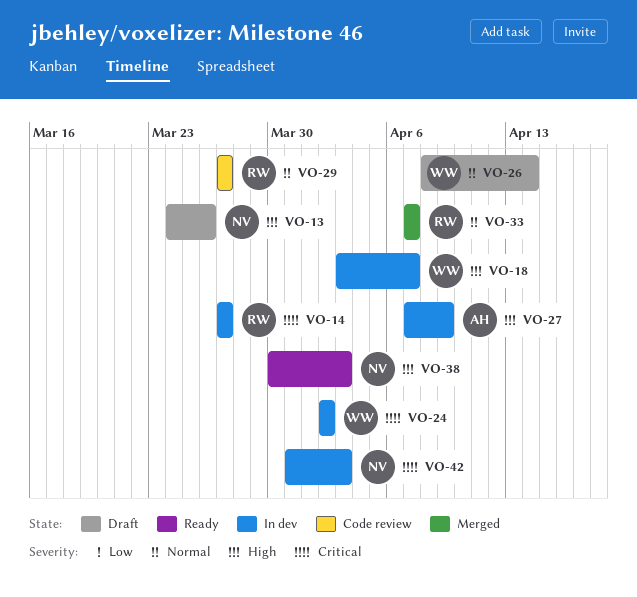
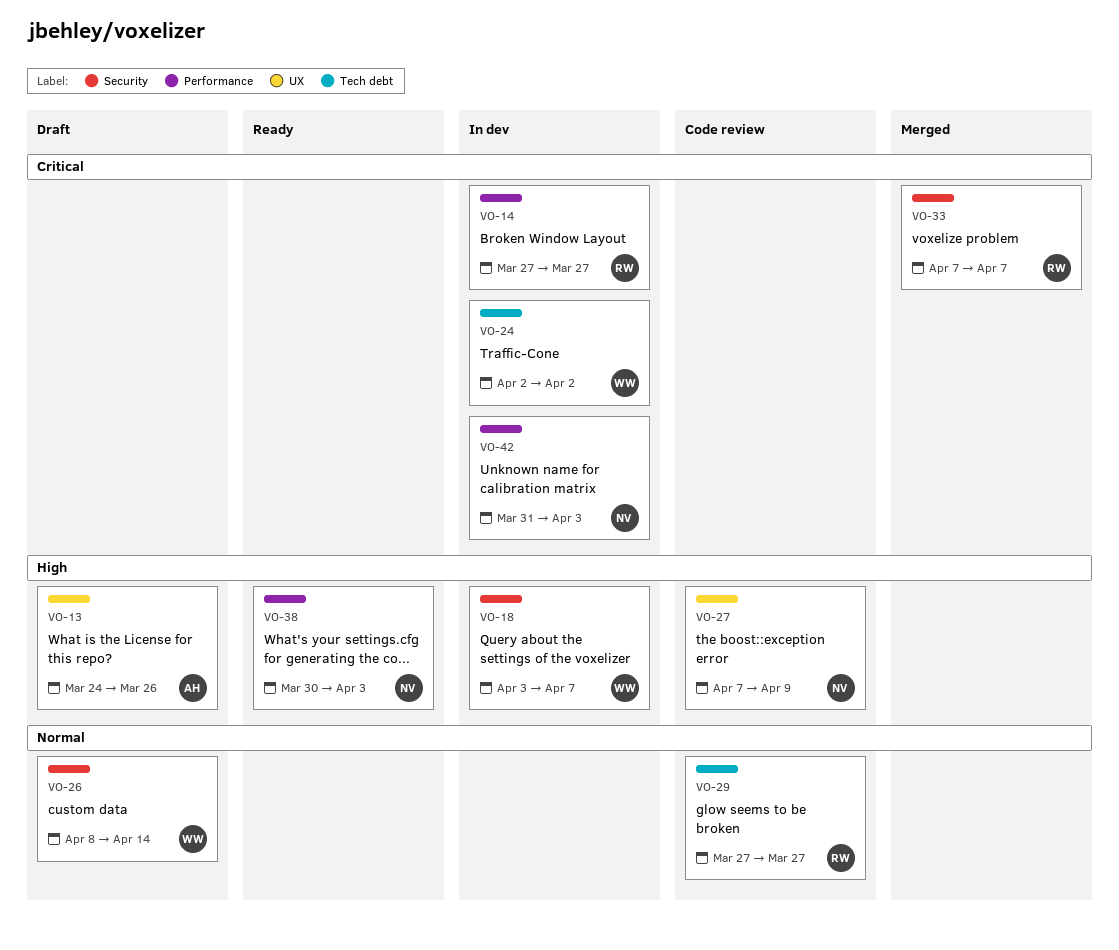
VO-13, owner: NV -> AH
VO-27, status: In dev -> Code review
VO-27, owner: AH -> NV
VO-33, priority: Normal -> Critical

